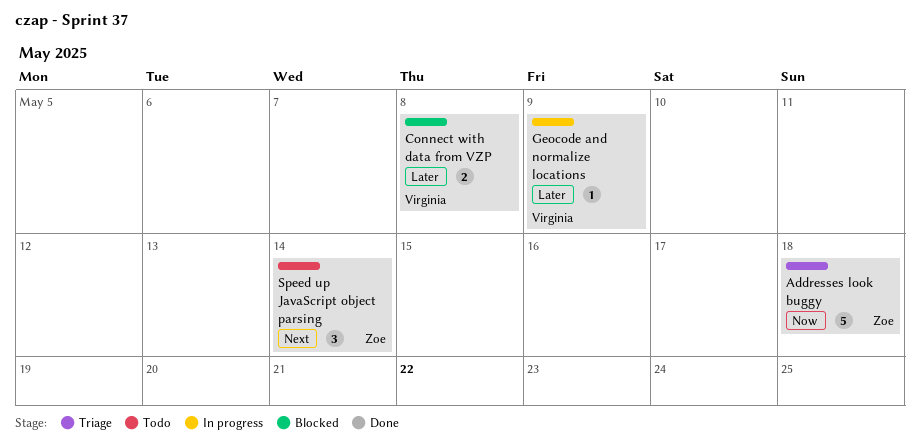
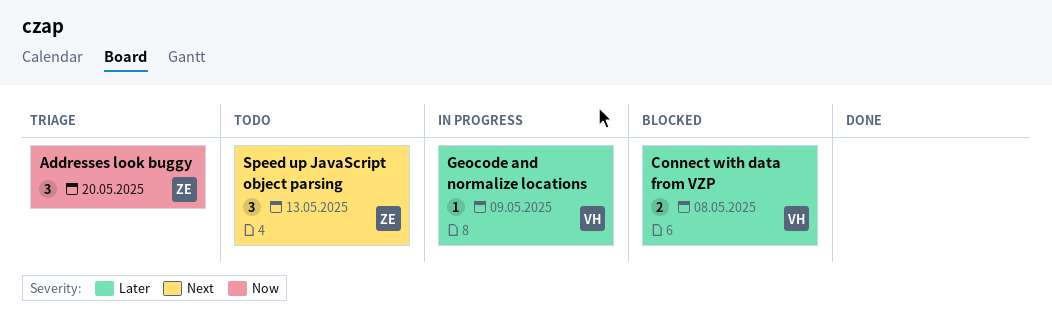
Addresses look buggy, estimate: 5 -> 3
Addresses look buggy, due: May 18 -> May 20
Speed up JavaScript object parsing, due: May 14 -> May 13

